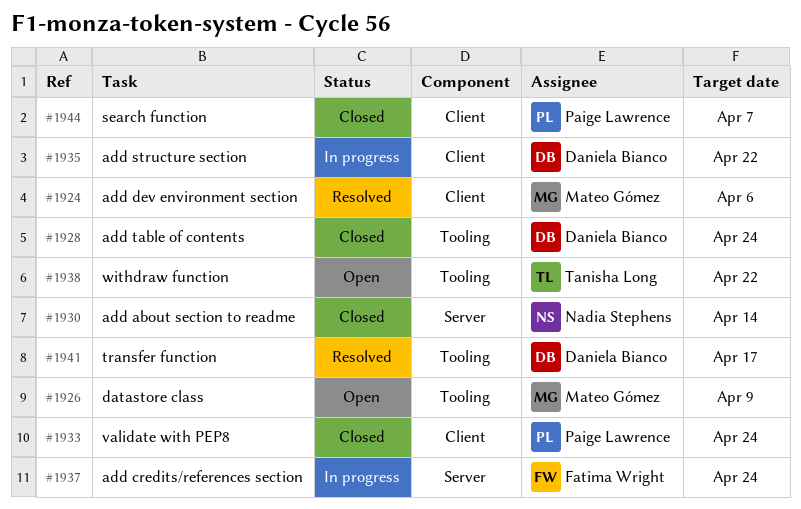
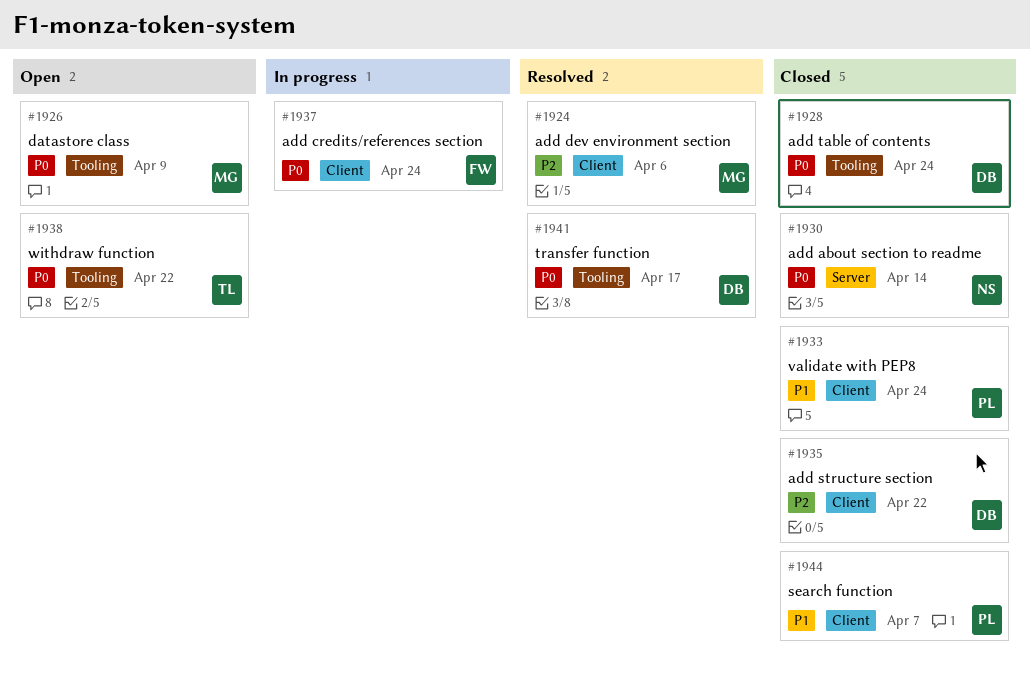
#1935, status: In progress -> Closed
#1937, label: Server -> Client

